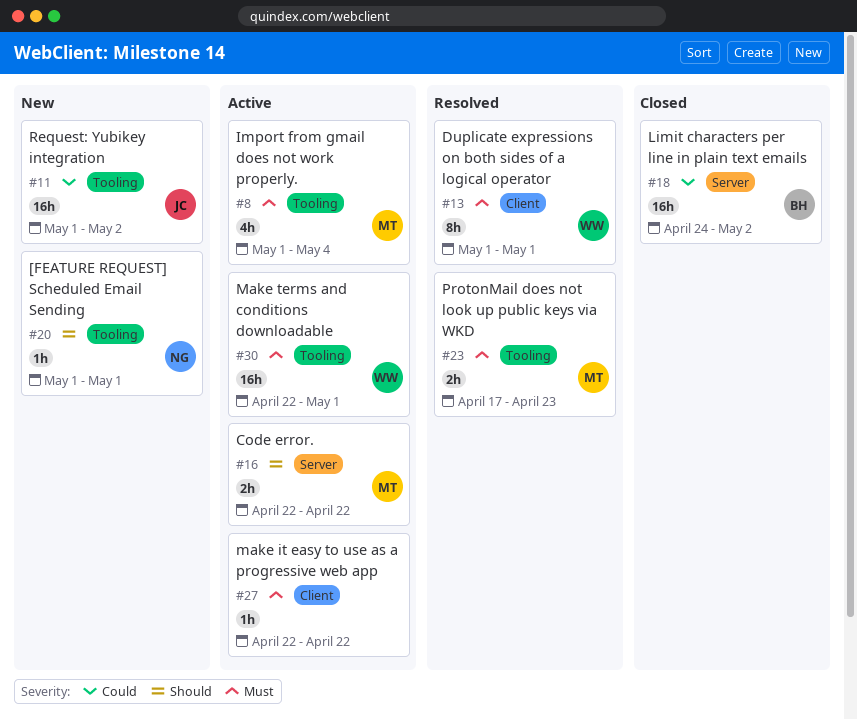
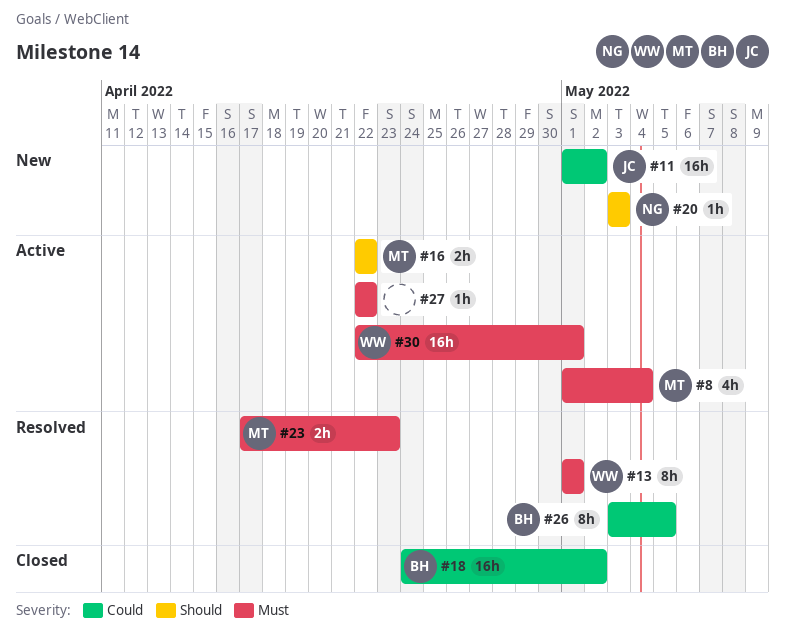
#20, start: May 1 -> May 3
#20, due: May 1 -> May 3
#26: none -> present

